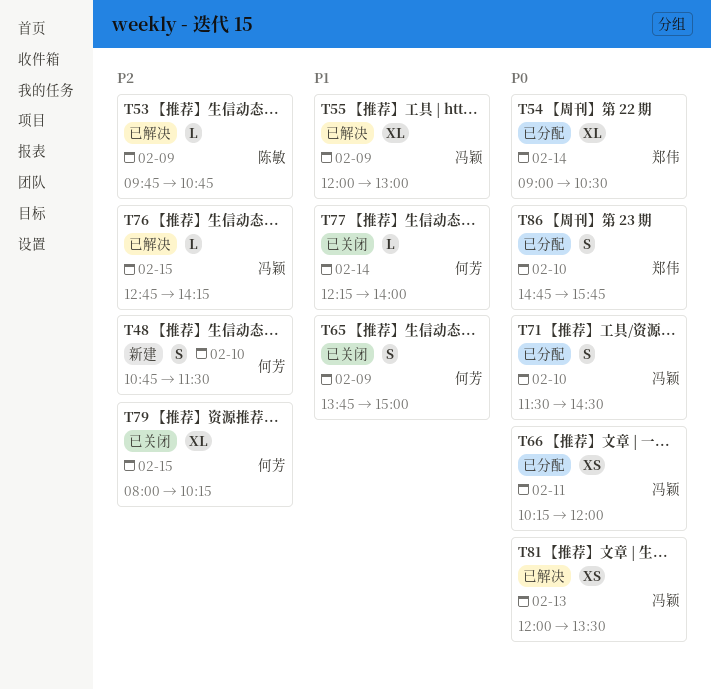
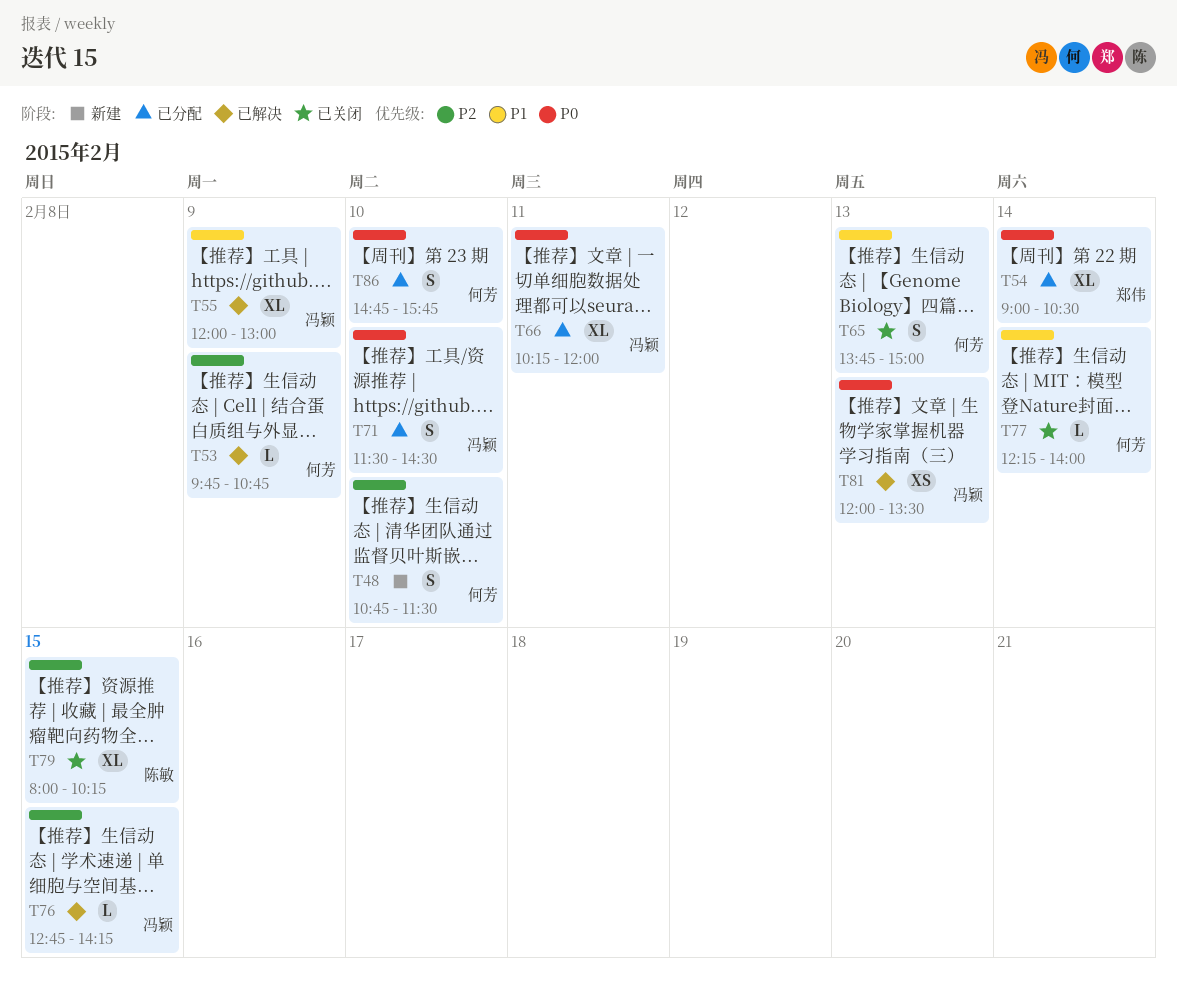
T53, owner: 陈敏 -> 何芳
T65, day: Feb 9 -> Feb 13
T66, estimate: XS -> XL
T79, owner: 何芳 -> 陈敏
T86, owner: 郑伟 -> 何芳

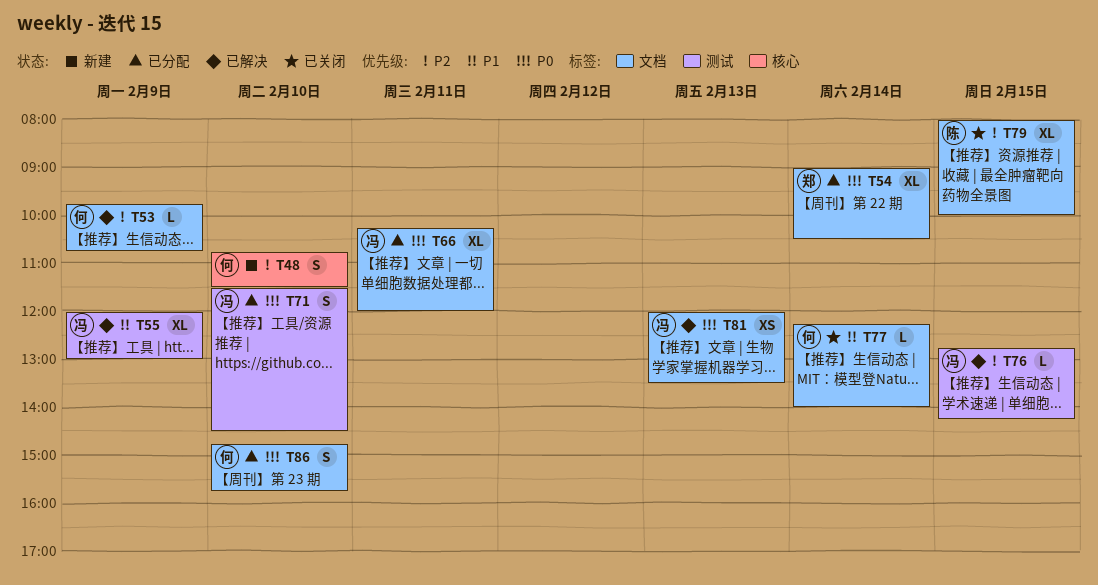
T65: present -> none
T79, ends: 10:15 -> 10:00

